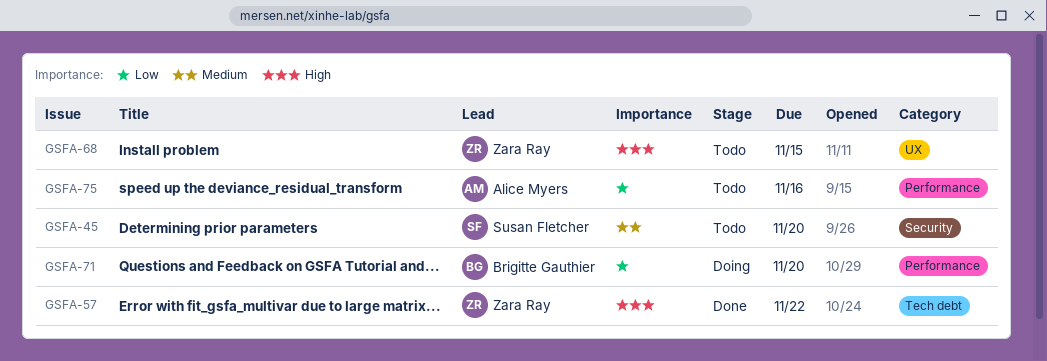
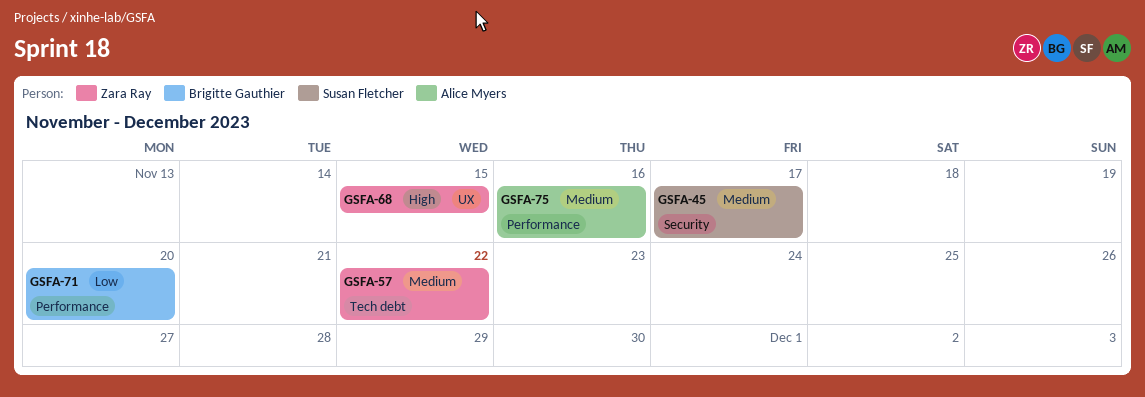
GSFA-45, due: Nov 20 -> Nov 17
GSFA-57, priority: High -> Medium
GSFA-75, priority: Low -> Medium

